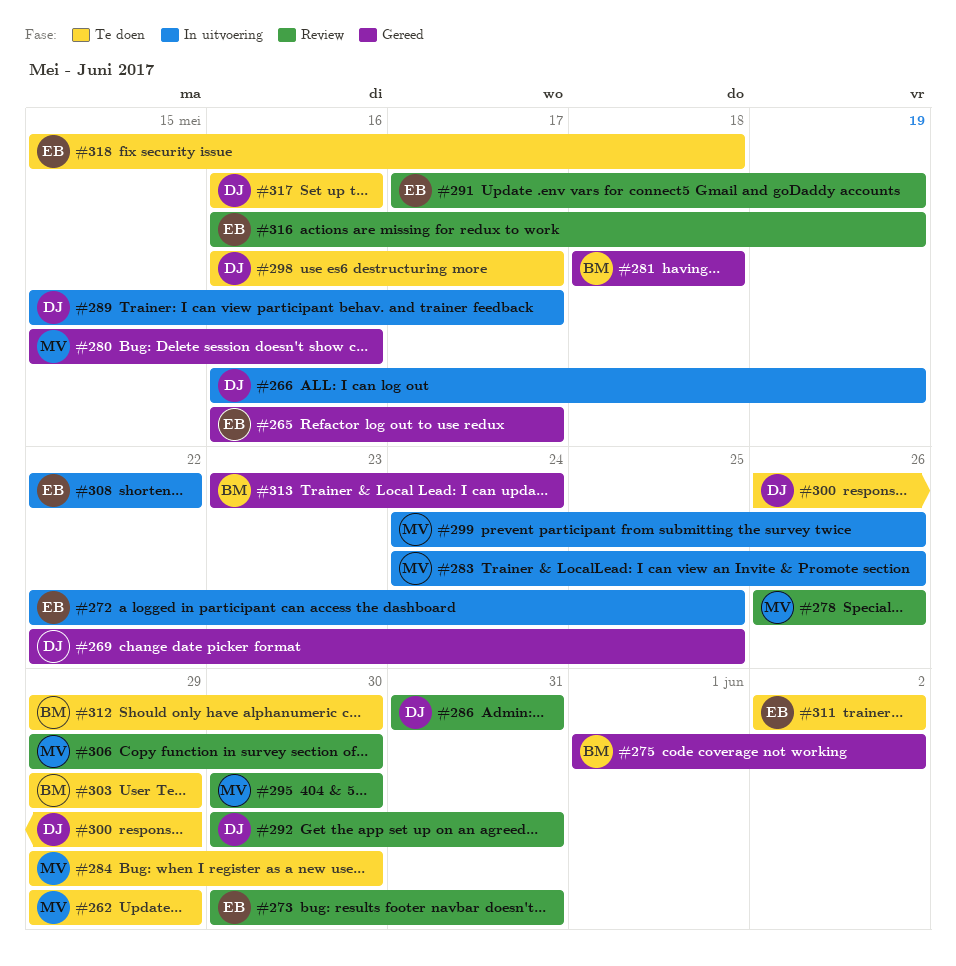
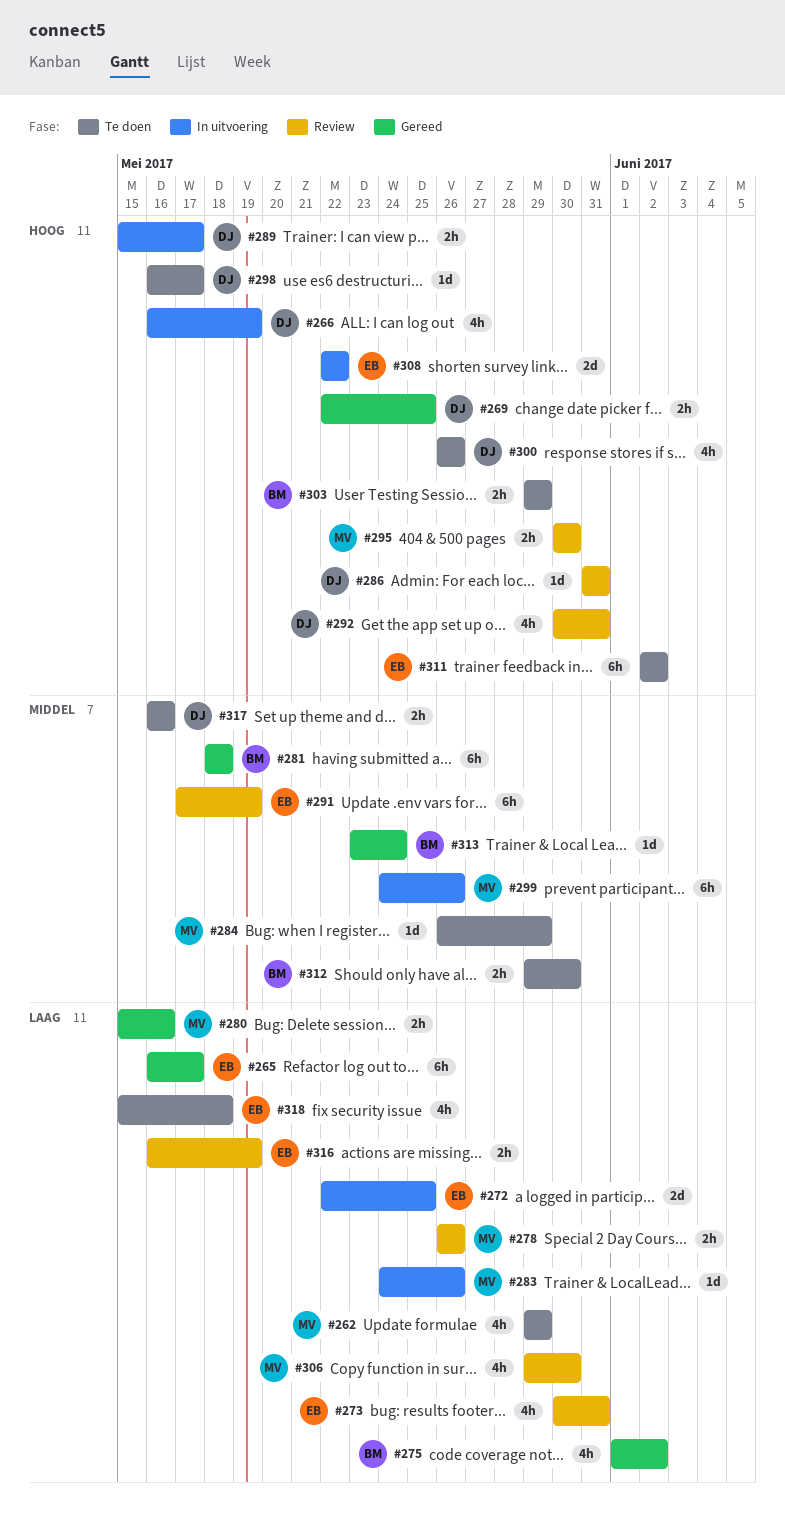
#284, start: May 29 -> May 26
#284, due: May 30 -> May 29
#300, due: May 29 -> May 26

